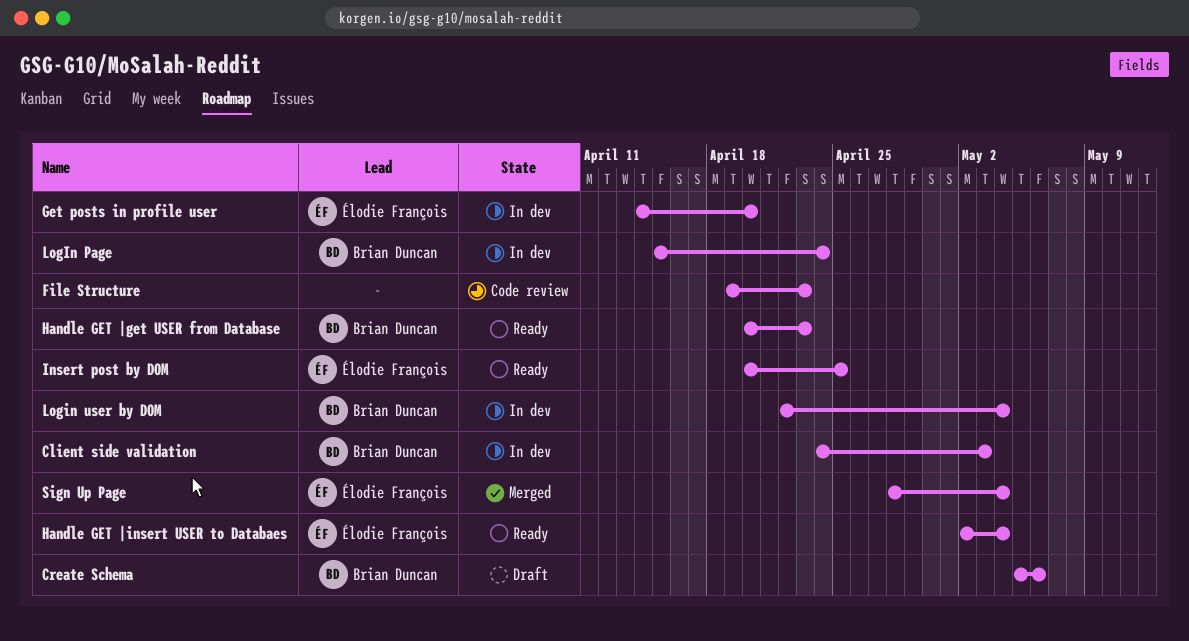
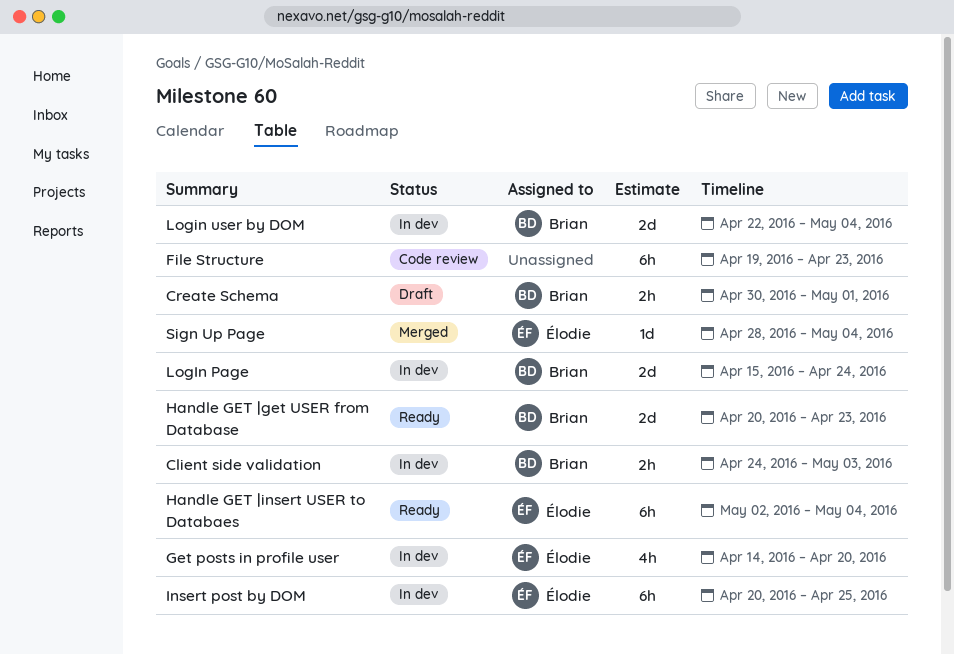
Create Schema, start: May 5 -> Apr 30
Create Schema, due: May 6 -> May 1
Insert post by DOM, status: Ready -> In dev

